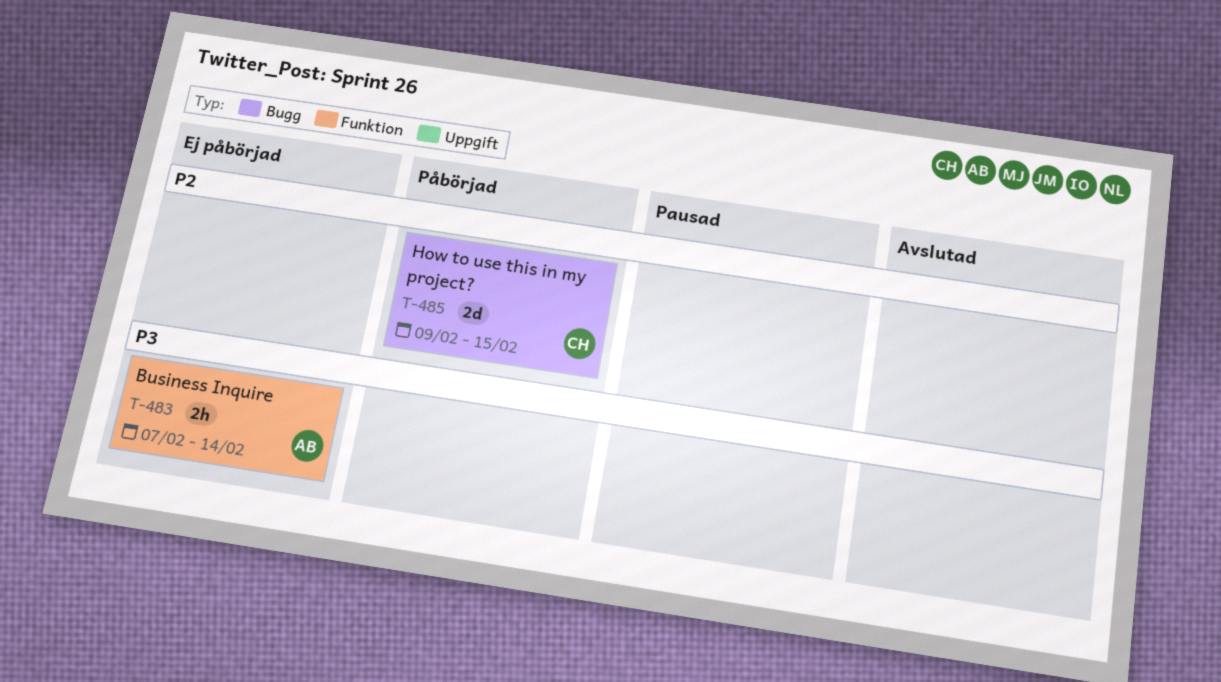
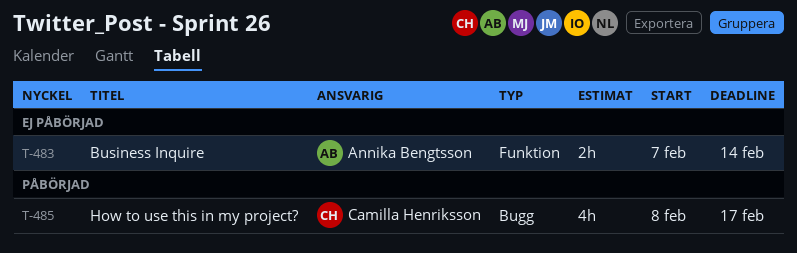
T-485, estimate: 2d -> 4h
T-485, start: Feb 9 -> Feb 8
T-485, due: Feb 15 -> Feb 17

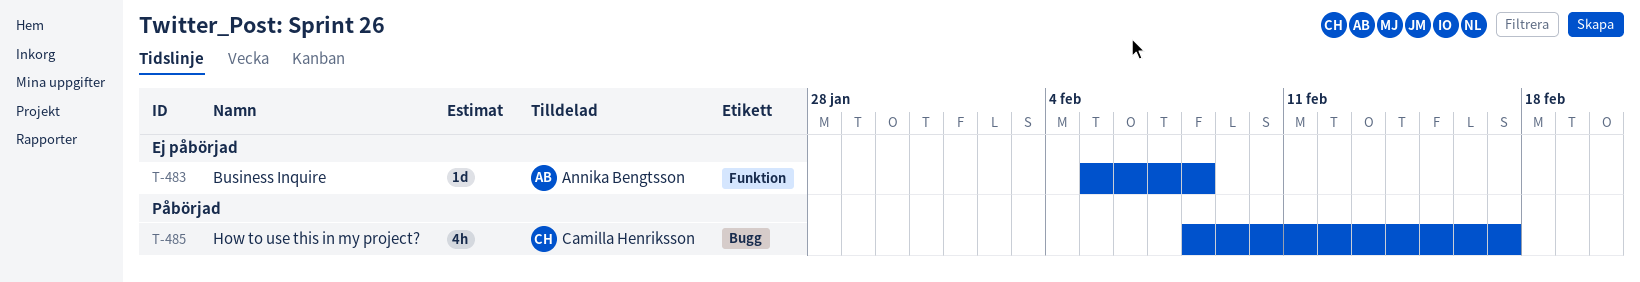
T-483, estimate: 2h -> 1d
T-483, start: Feb 7 -> Feb 5
T-483, due: Feb 14 -> Feb 8

